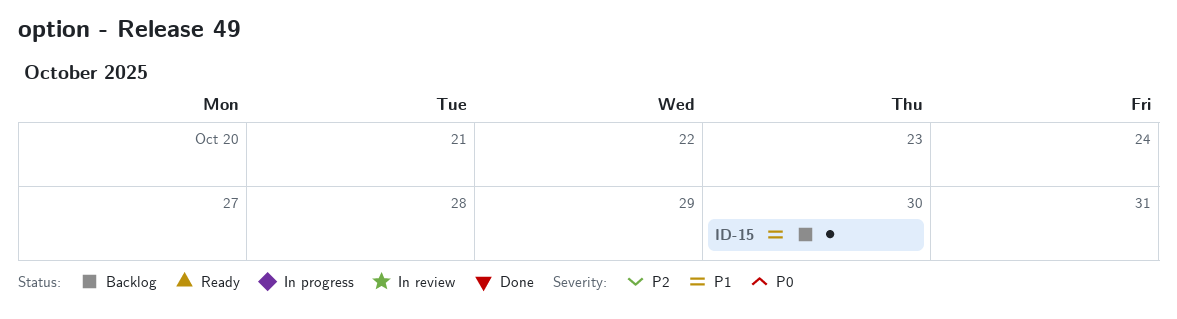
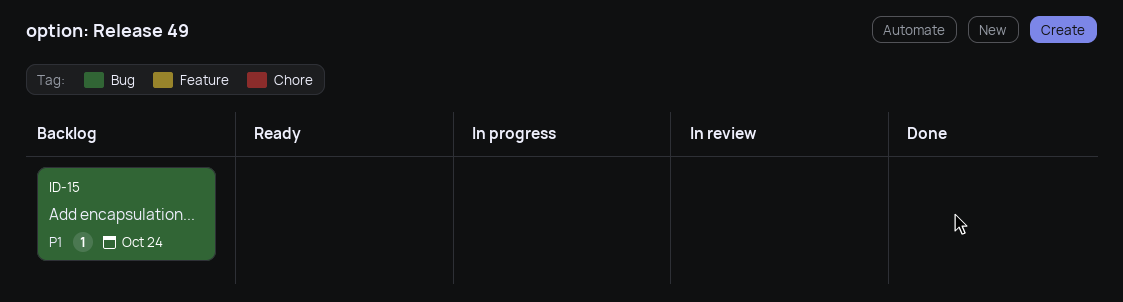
ID-15, due: Oct 30 -> Oct 24

